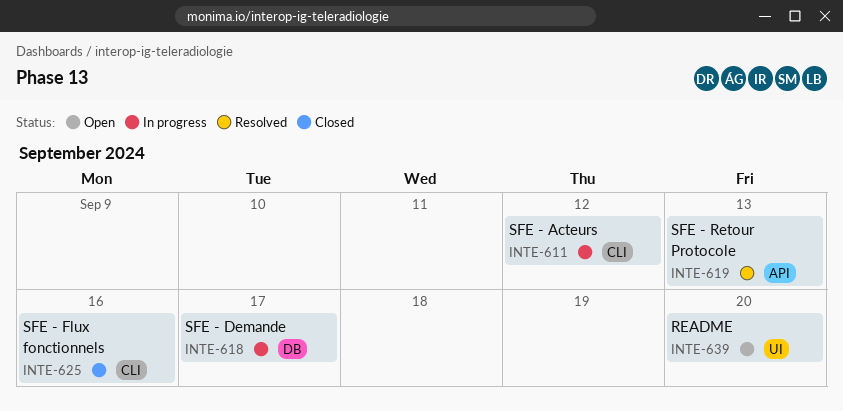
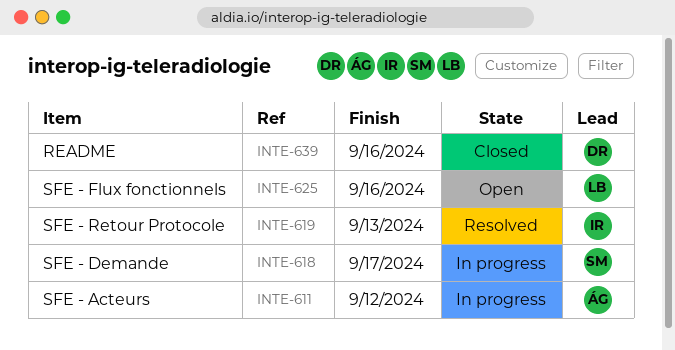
INTE-625, status: Closed -> Open
INTE-639, status: Open -> Closed
INTE-639, due: Sep 20 -> Sep 16

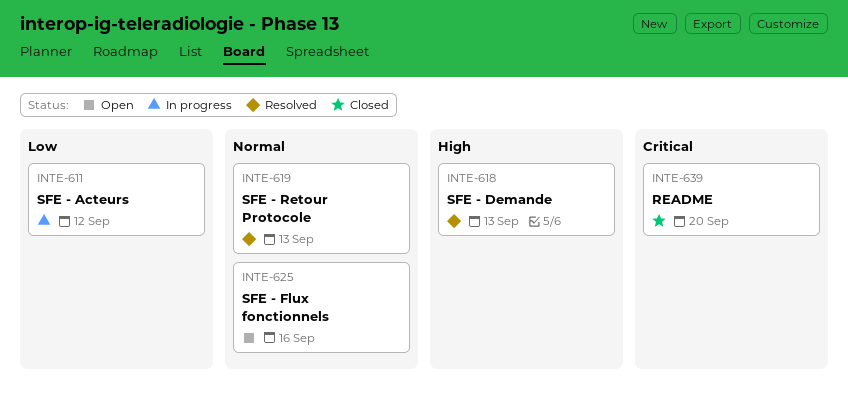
INTE-618, status: In progress -> Resolved
INTE-618, due: Sep 17 -> Sep 13
INTE-639, due: Sep 16 -> Sep 20

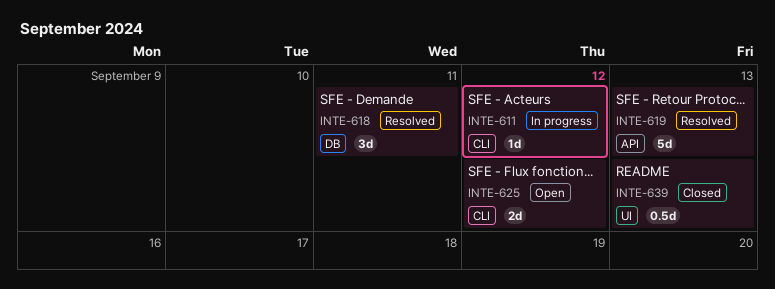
INTE-618, due: Sep 13 -> Sep 11
INTE-625, due: Sep 16 -> Sep 12
INTE-639, due: Sep 20 -> Sep 13

